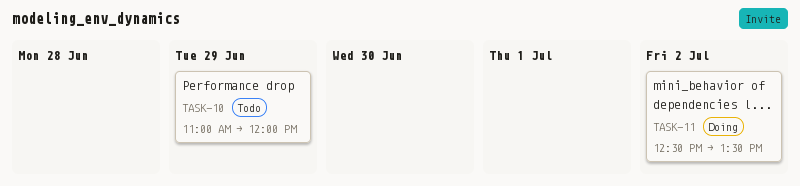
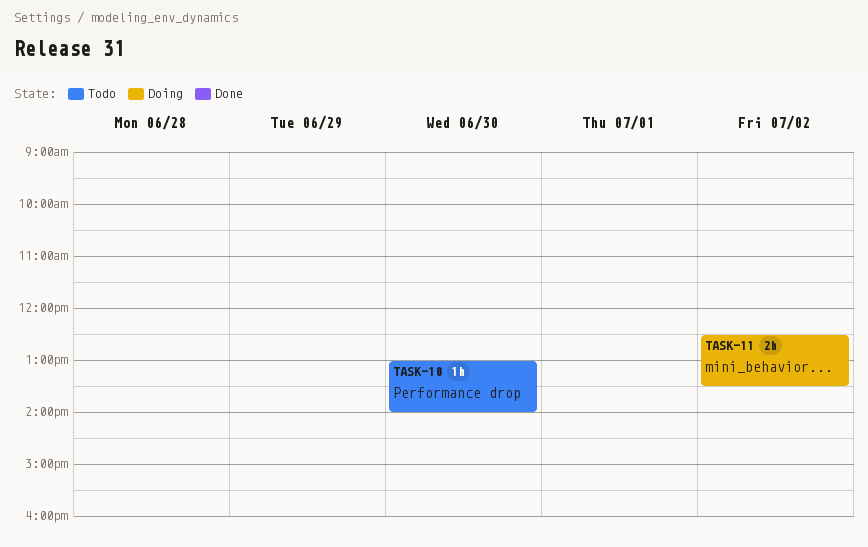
TASK-10, day: Jun 29 -> Jun 30
TASK-10, begins: 11:00 -> 13:00
TASK-10, ends: 12:00 -> 14:00

